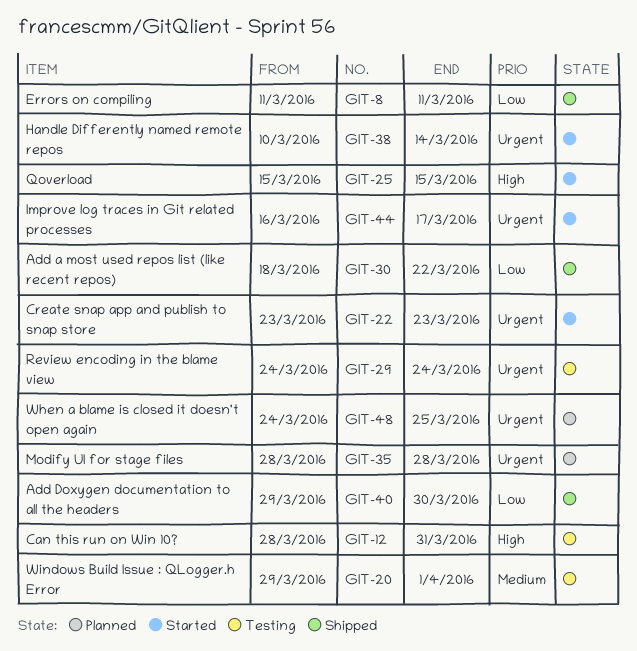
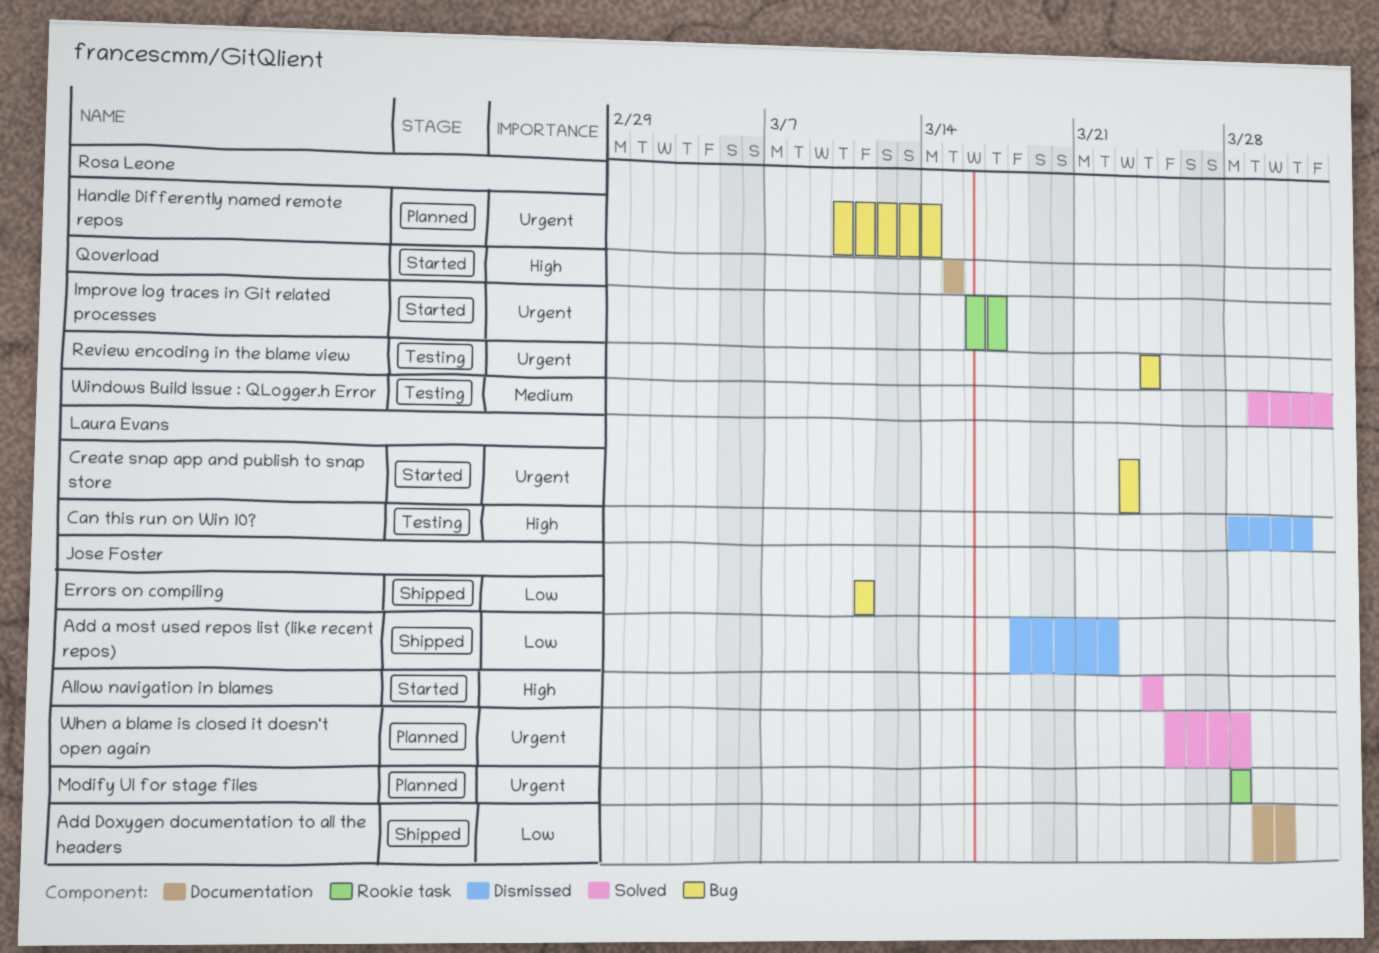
Allow navigation in blames: none -> present
Handle Differently named remote repos, status: Started -> Planned
When a blame is closed it doesn't open again, start: Mar 24 -> Mar 25
When a blame is closed it doesn't open again, due: Mar 25 -> Mar 28

